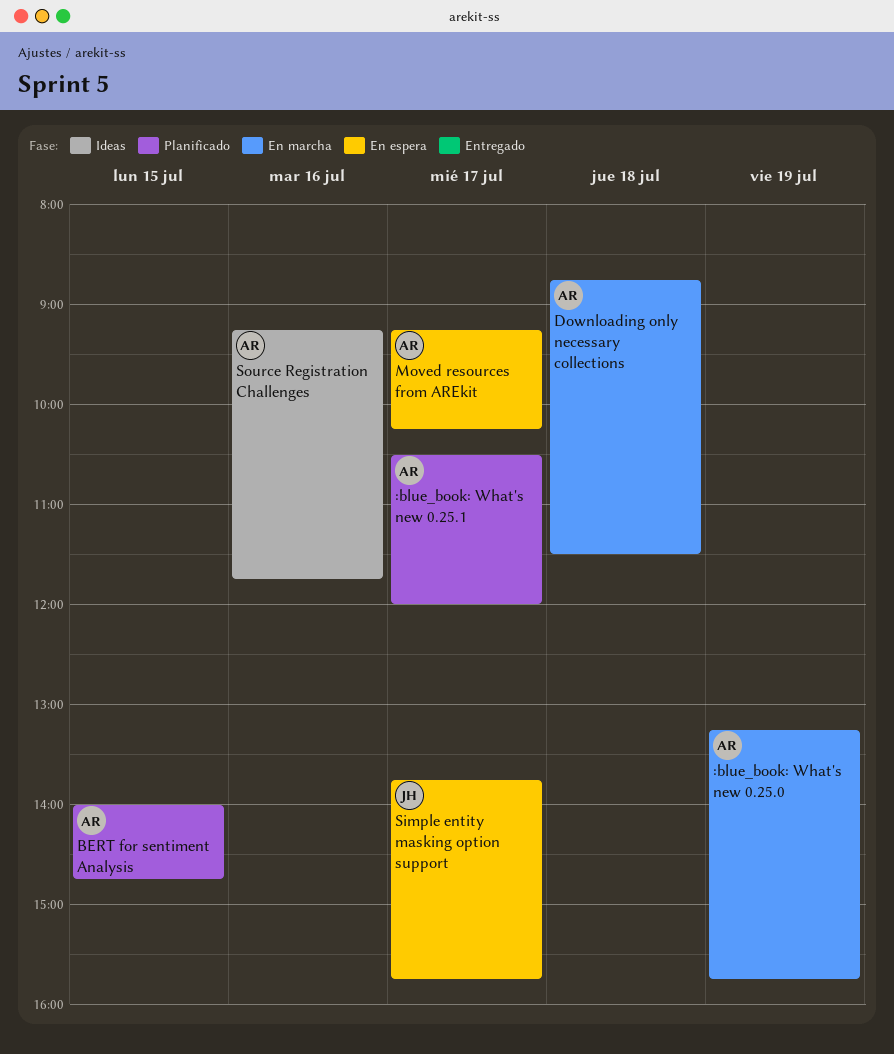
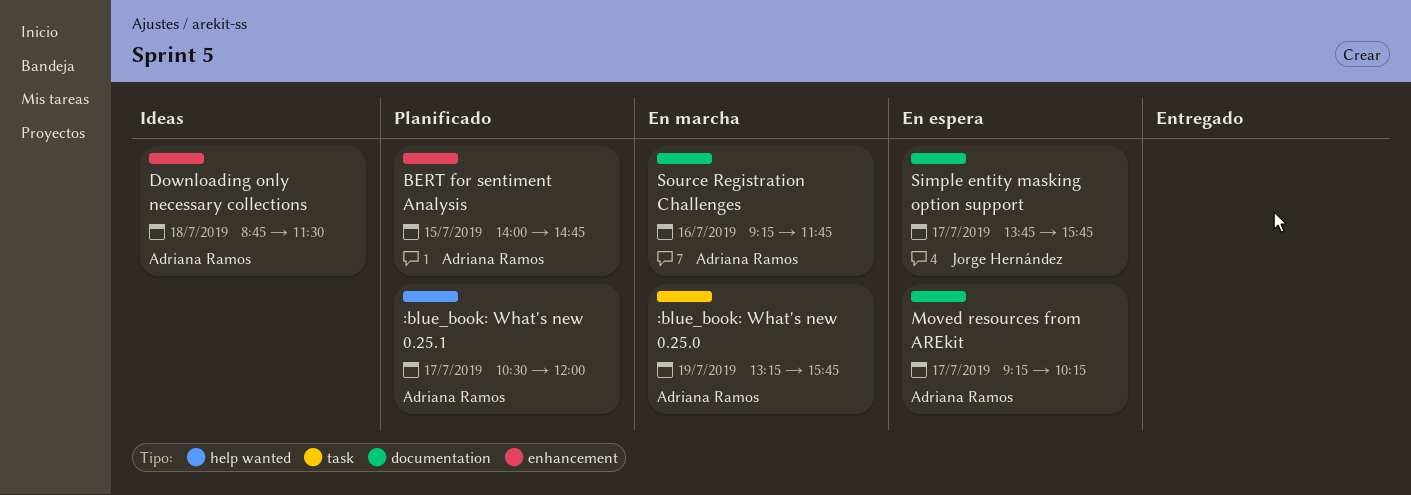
Downloading only necessary collections, status: En marcha -> Ideas
Source Registration Challenges, status: Ideas -> En marcha

